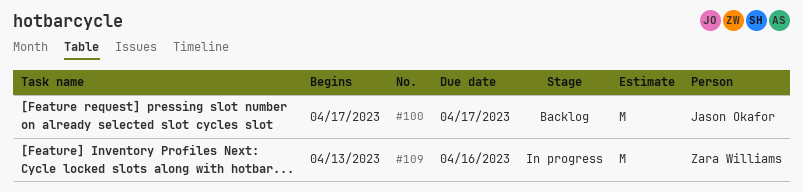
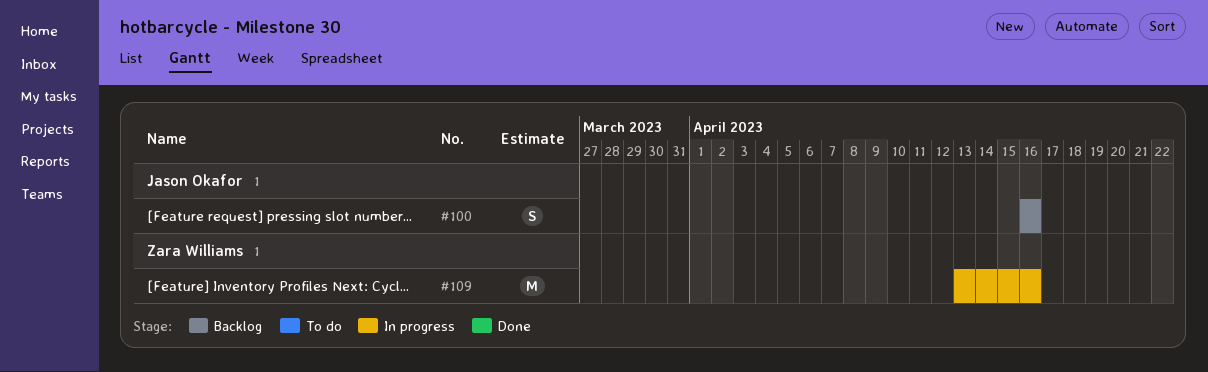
#100, estimate: M -> S
#100, start: Apr 17 -> Apr 16
#100, due: Apr 17 -> Apr 16

